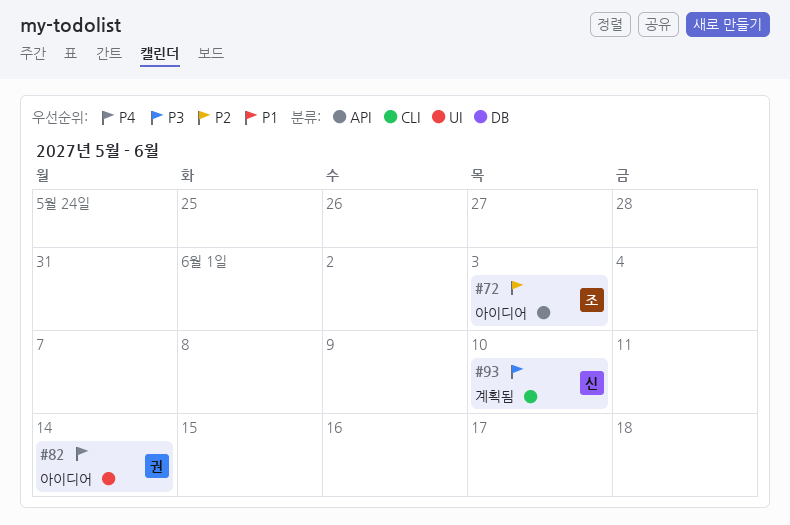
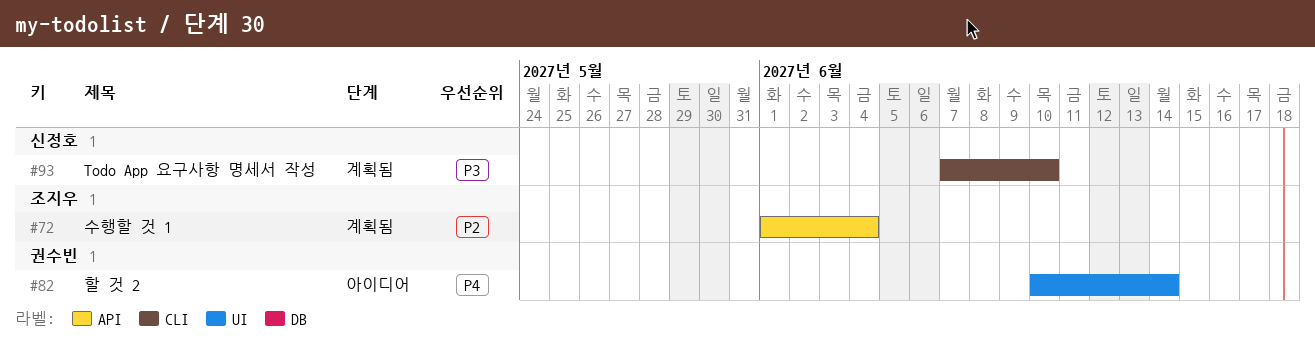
#72, status: 아이디어 -> 계획됨
#72, due: Jun 3 -> Jun 4

